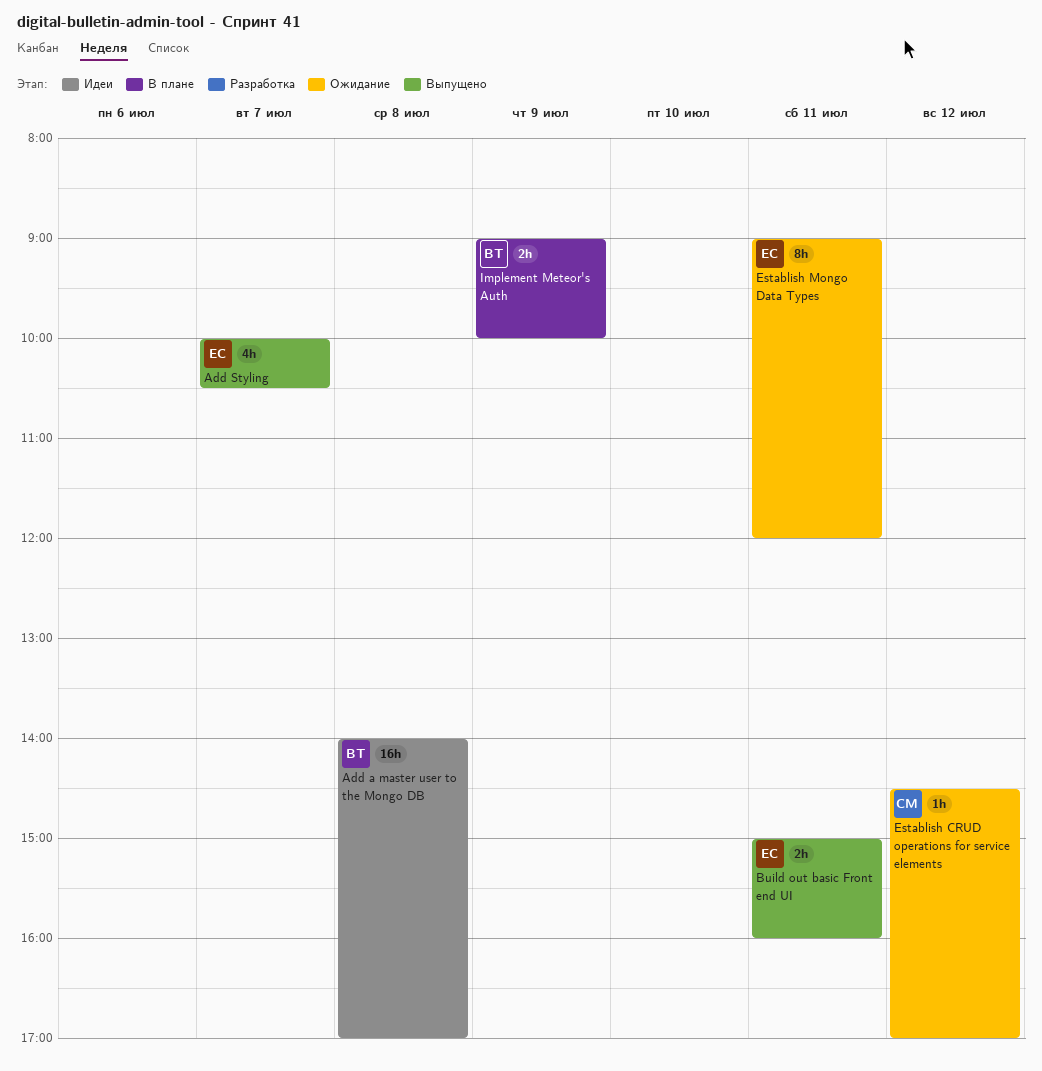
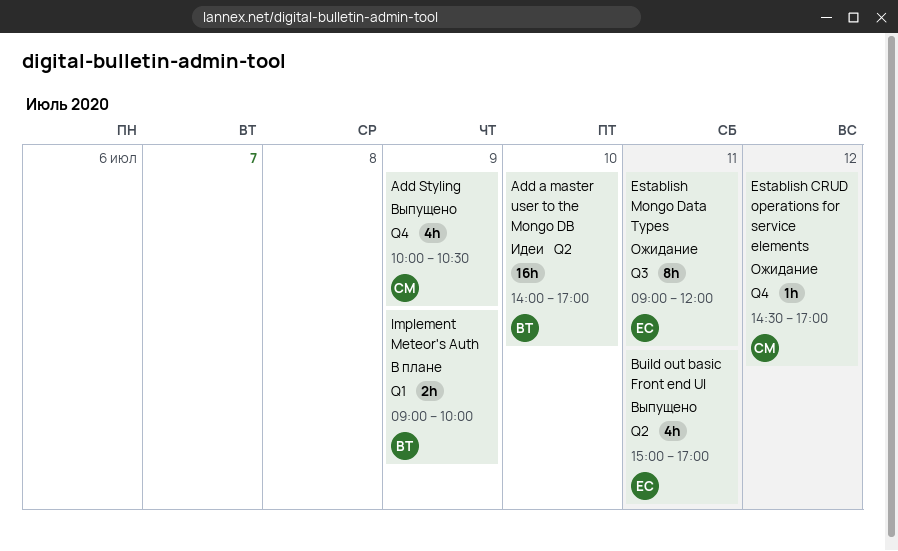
Add a master user to the Mongo DB, day: Jul 8 -> Jul 10
Add Styling, owner: ЕС -> СМ
Add Styling, day: Jul 7 -> Jul 9
Build out basic Front end UI, estimate: 2h -> 4h
Build out basic Front end UI, ends: 16:00 -> 17:00

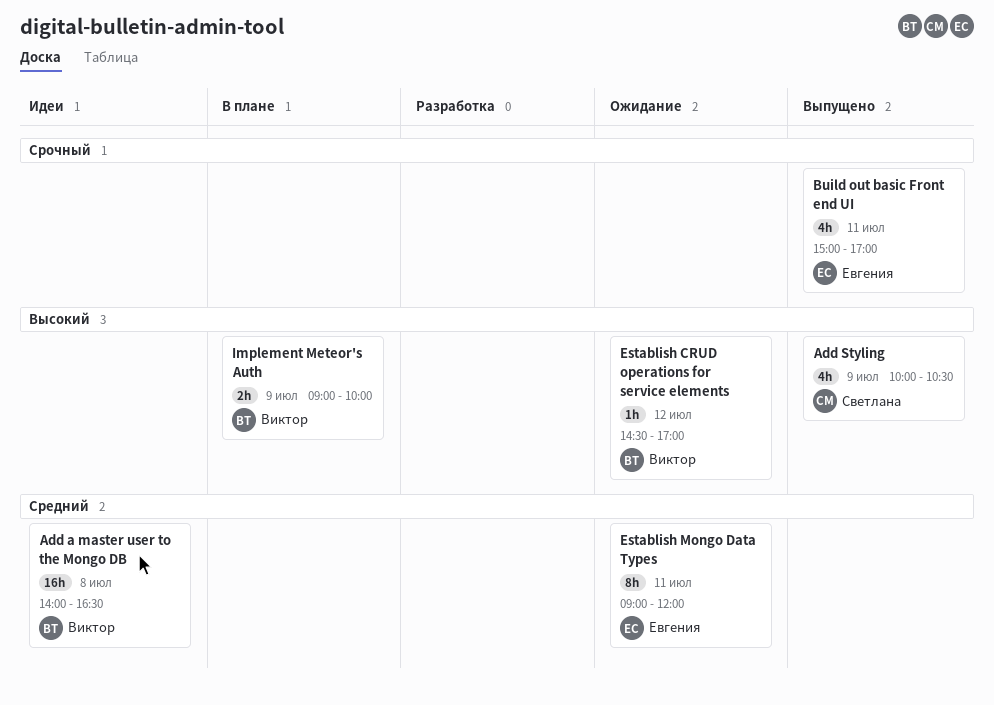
Add a master user to the Mongo DB, day: Jul 10 -> Jul 8
Add a master user to the Mongo DB, ends: 17:00 -> 16:30
Establish CRUD operations for service elements, owner: Светлана -> Виктор

